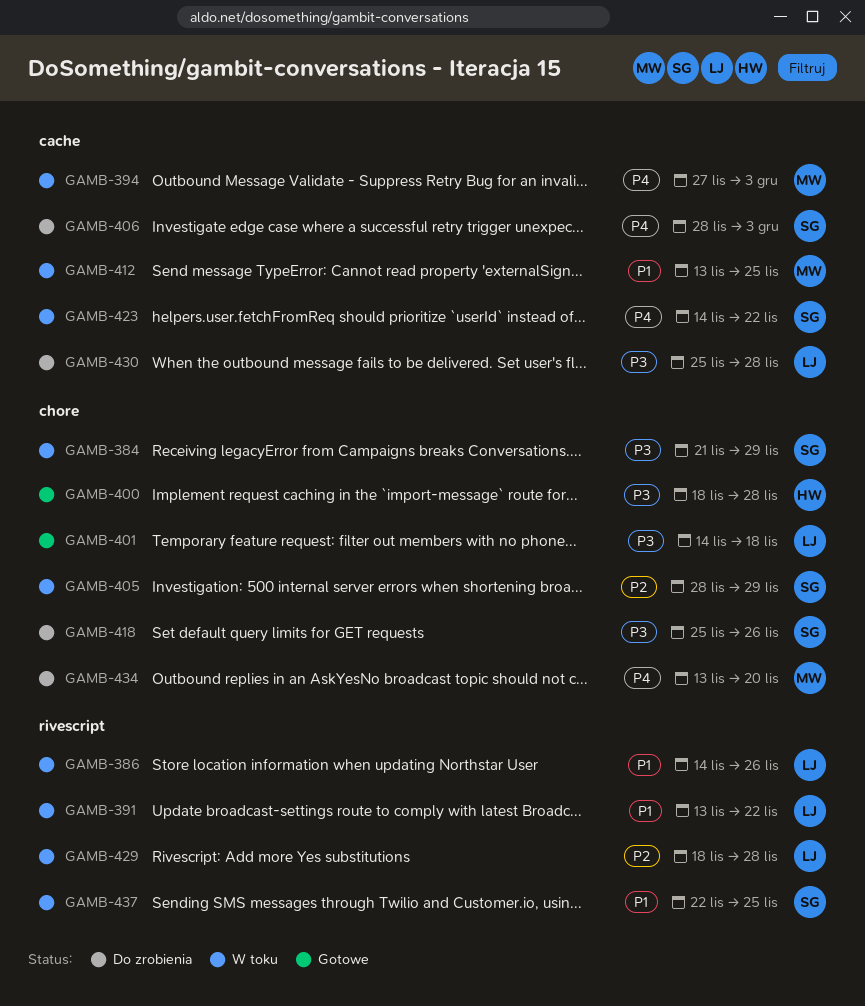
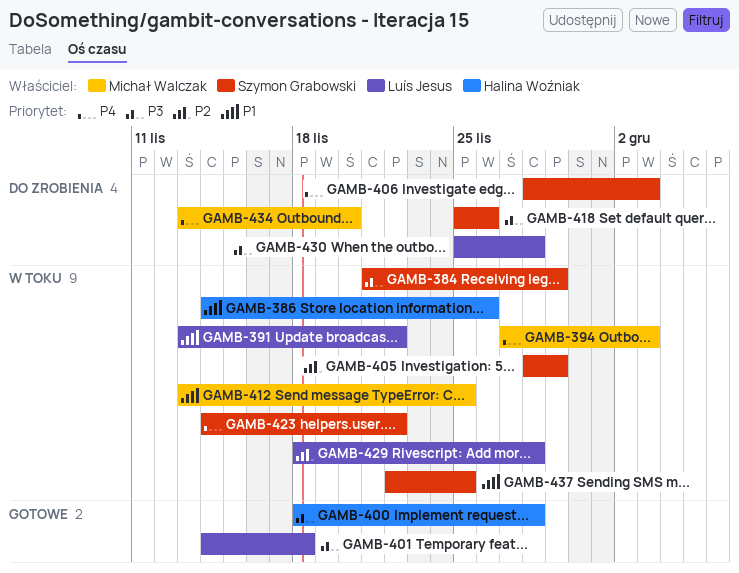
GAMB-386, owner: Luís Jesus -> Halina Woźniak

